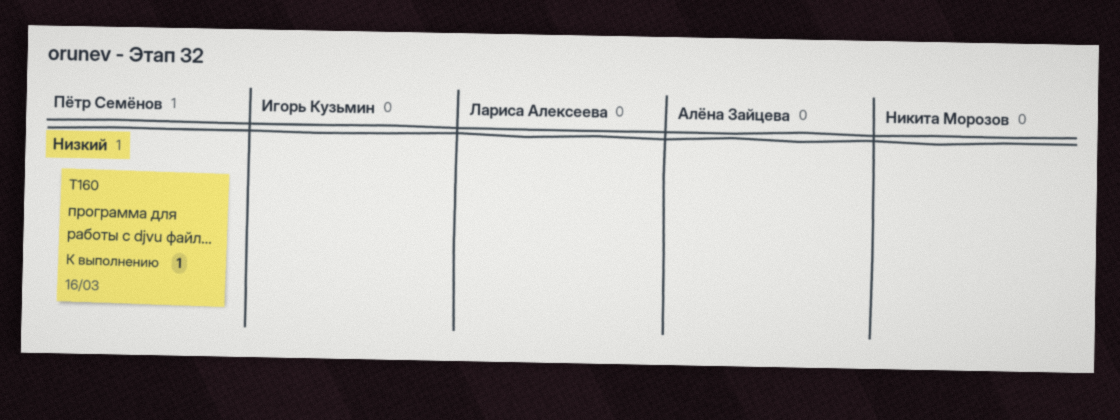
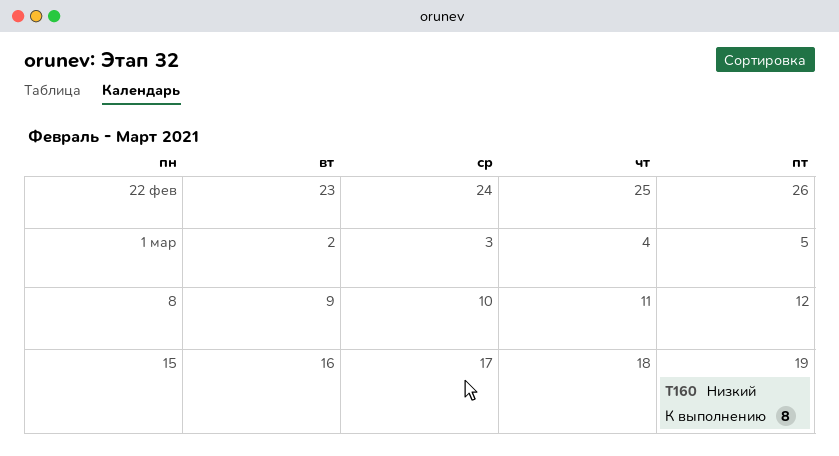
T160, estimate: 1 -> 8
T160, due: Mar 16 -> Mar 19

